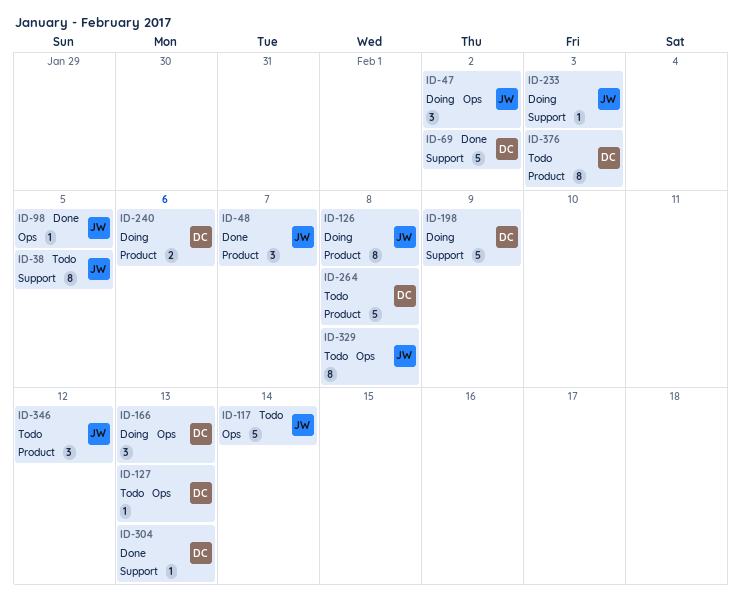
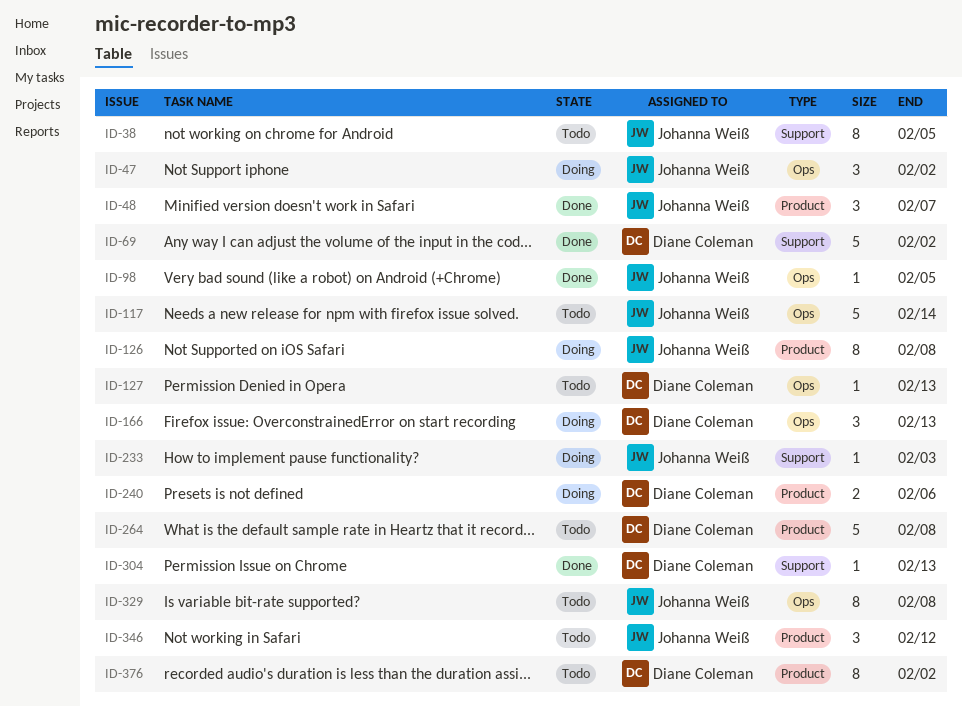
ID-198: present -> none
ID-376, due: Feb 3 -> Feb 2

